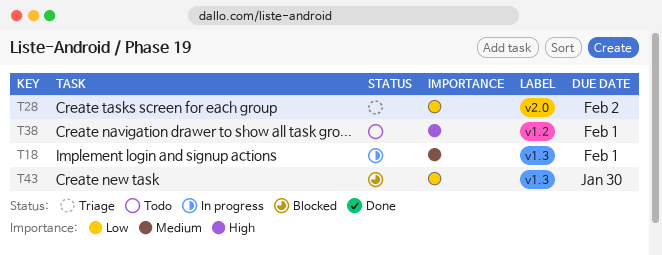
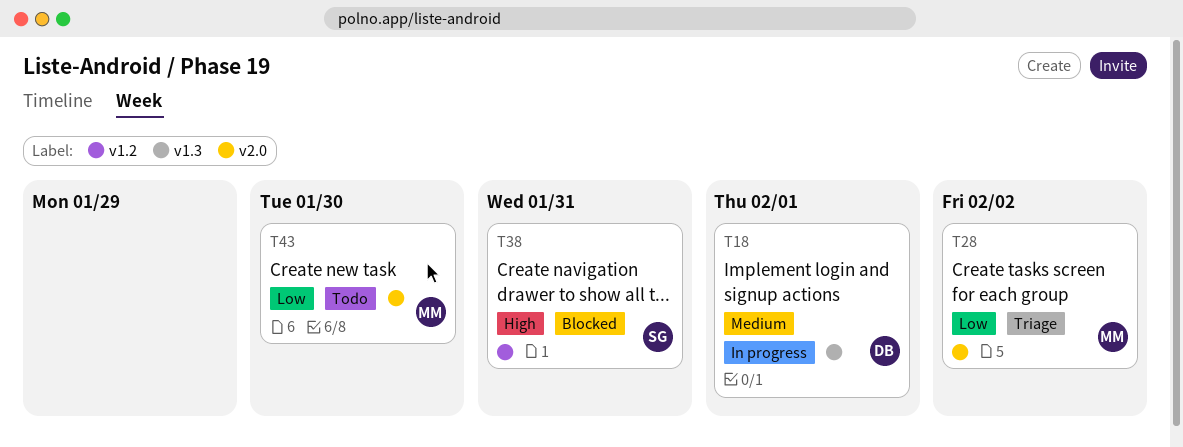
T38, status: Todo -> Blocked
T38, due: Feb 1 -> Jan 31
T43, status: Blocked -> Todo
T43, label: v1.3 -> v2.0

